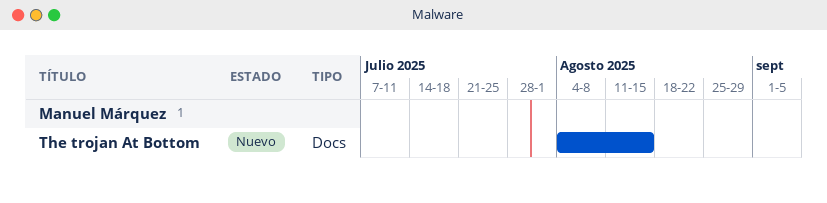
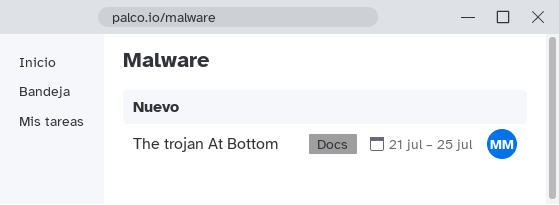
The trojan At Bottom, start: Aug 4 -> Jul 21
The trojan At Bottom, due: Aug 15 -> Jul 25

